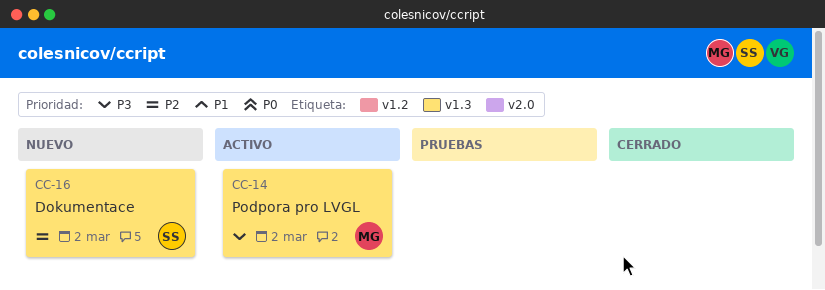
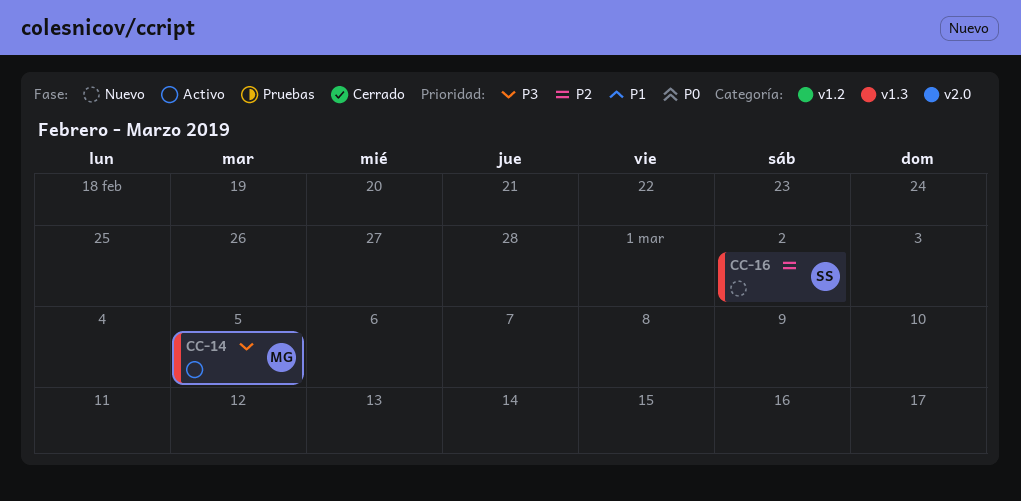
CC-14, due: Mar 2 -> Mar 5

